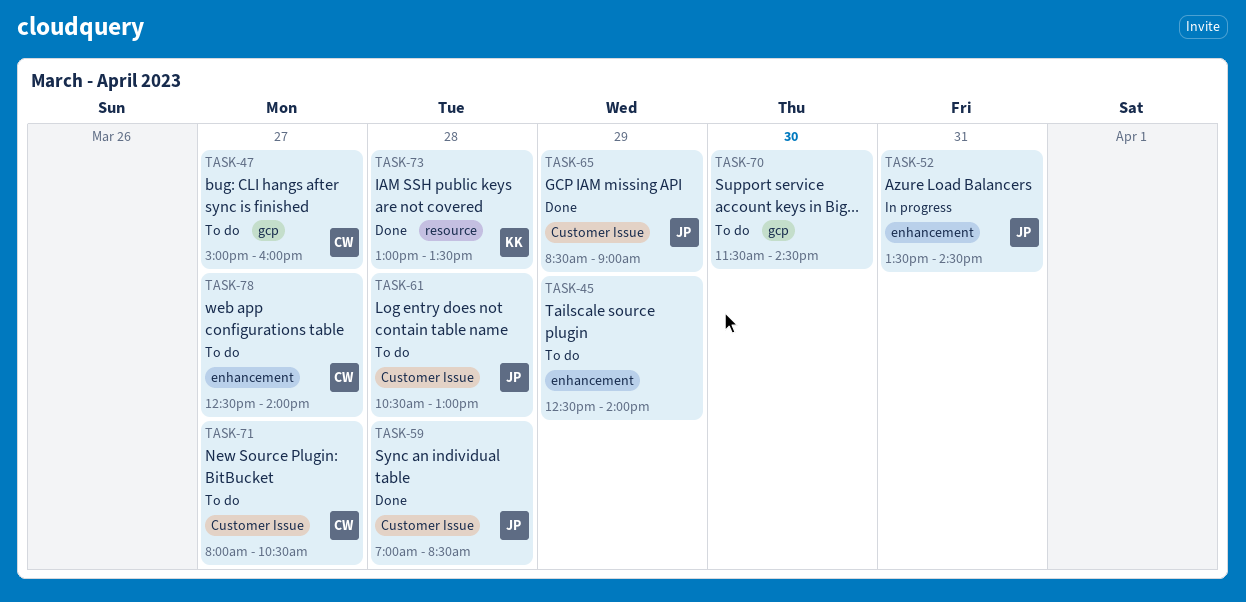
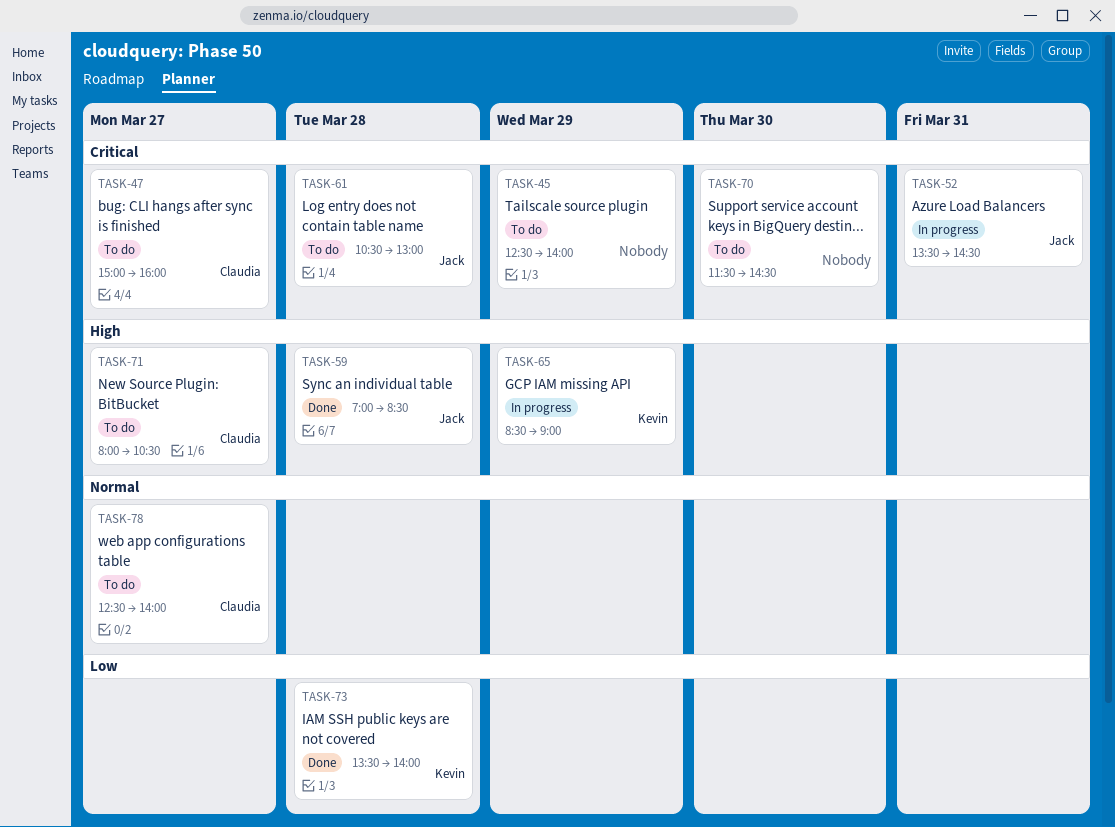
TASK-65, status: Done -> In progress
TASK-65, owner: Jack -> Kevin
TASK-73, begins: 13:00 -> 13:30
TASK-73, ends: 13:30 -> 14:00

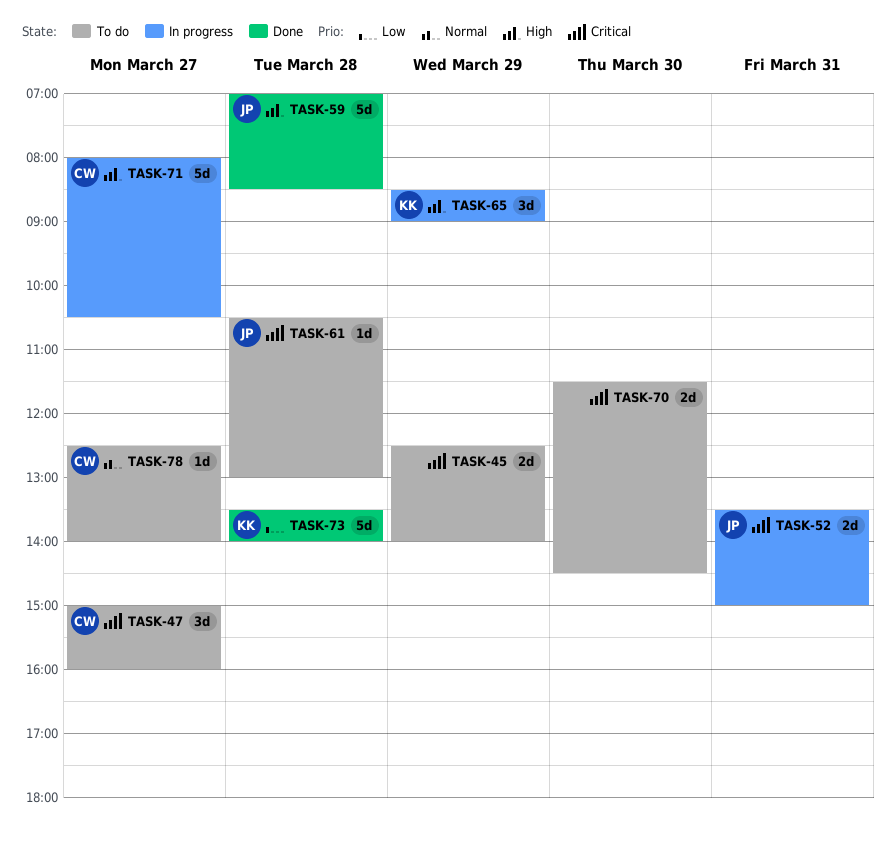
TASK-52, ends: 14:30 -> 15:00
TASK-71, status: To do -> In progress

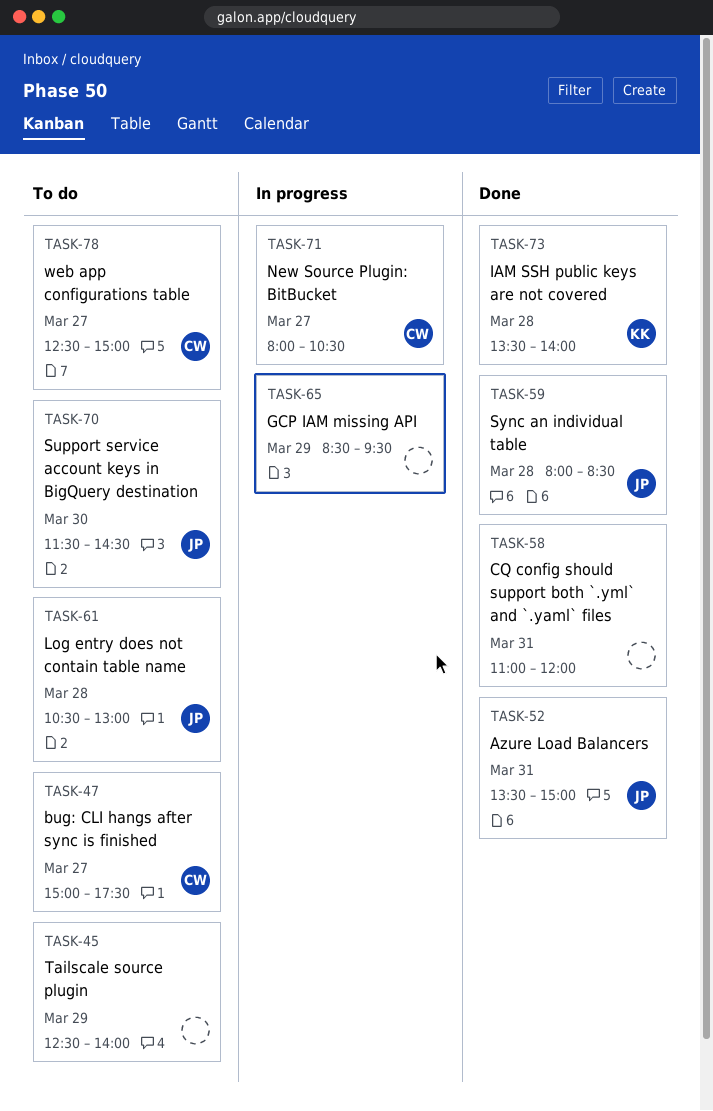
TASK-47, ends: 16:00 -> 17:30
TASK-52, status: In progress -> Done
TASK-58: none -> present
TASK-59, begins: 07:00 -> 08:00
TASK-65, owner: KK -> none
TASK-65, ends: 09:00 -> 09:30
TASK-70, owner: none -> JP
TASK-78, ends: 14:00 -> 15:00

